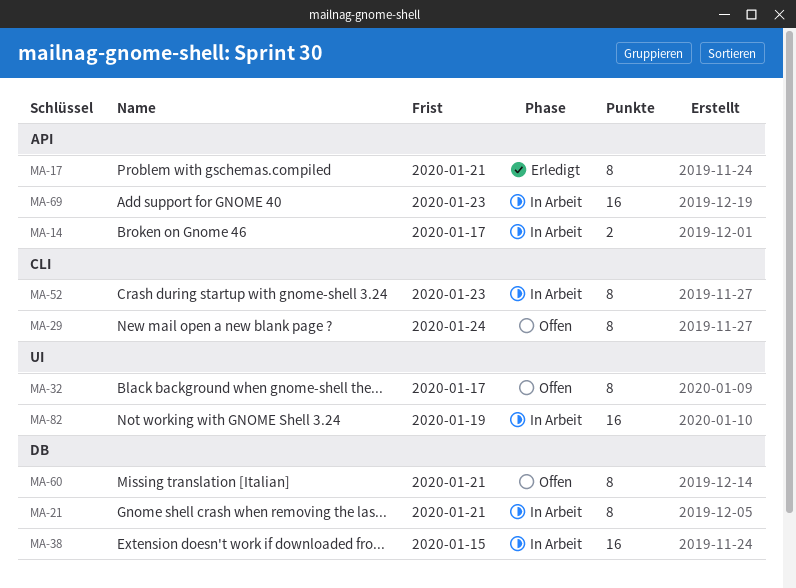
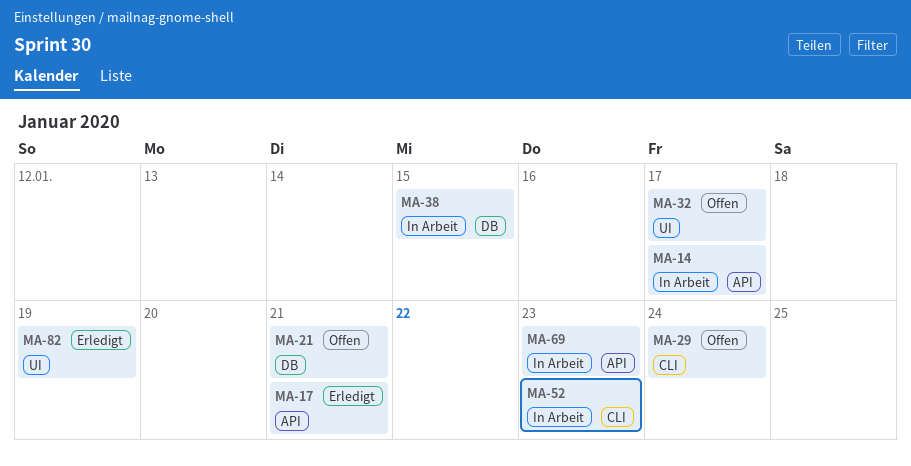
MA-21, status: In Arbeit -> Offen
MA-60: present -> none
MA-82, status: In Arbeit -> Erledigt

